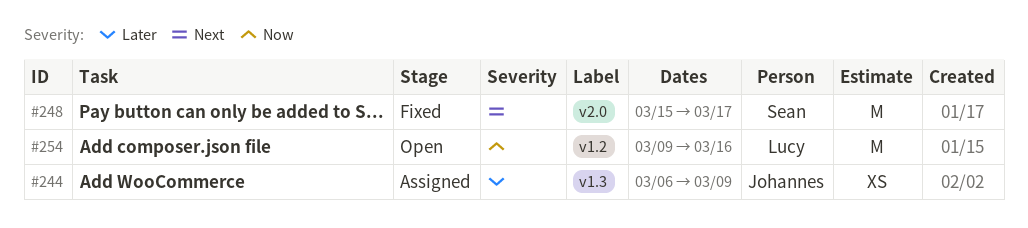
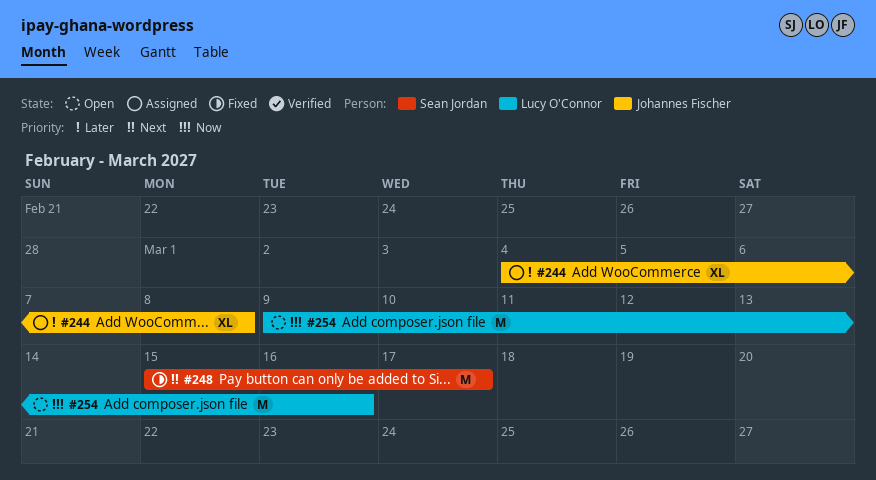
#244, estimate: XS -> XL
#244, start: Mar 6 -> Mar 4
#244, due: Mar 9 -> Mar 8

